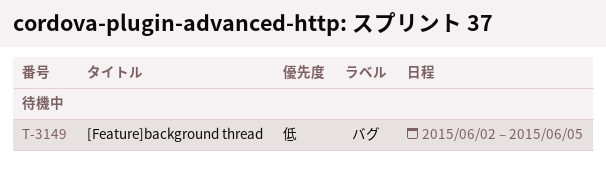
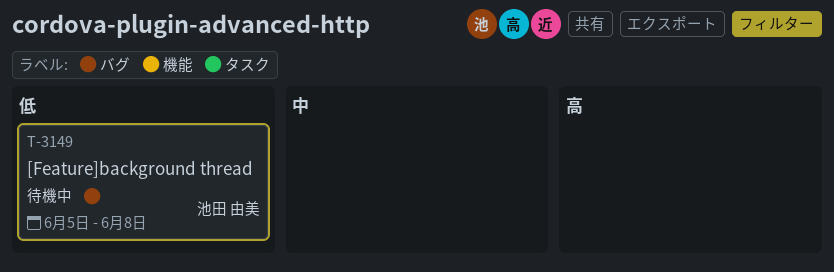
T-3149, start: Jun 2 -> Jun 5
T-3149, due: Jun 5 -> Jun 8

